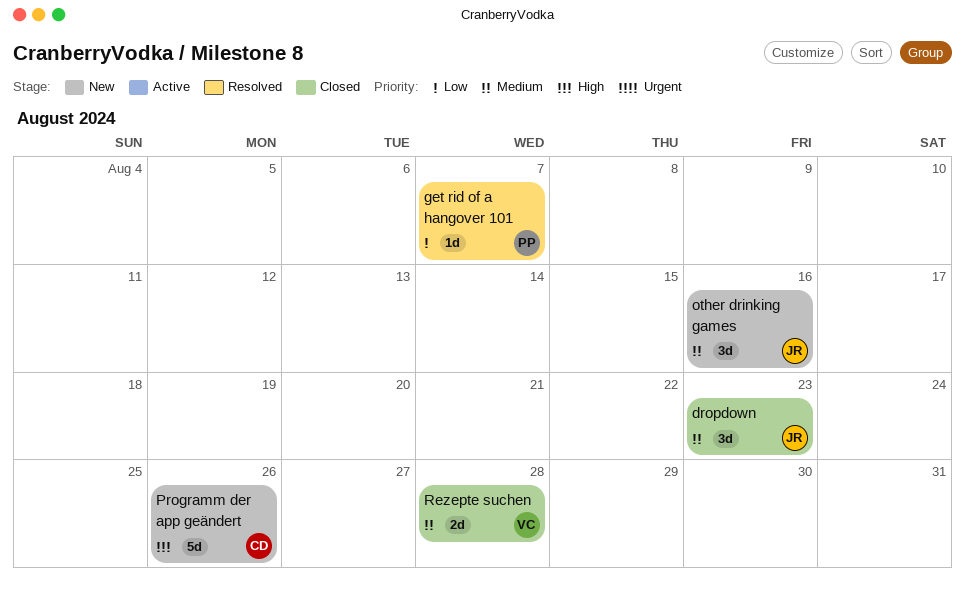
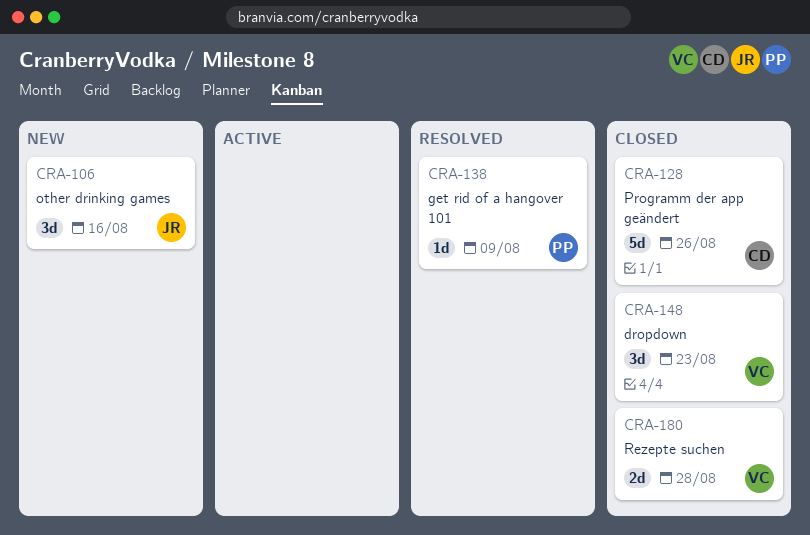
dropdown, owner: JR -> VC
get rid of a hangover 101, due: Aug 7 -> Aug 9
Programm der app geändert, status: New -> Closed

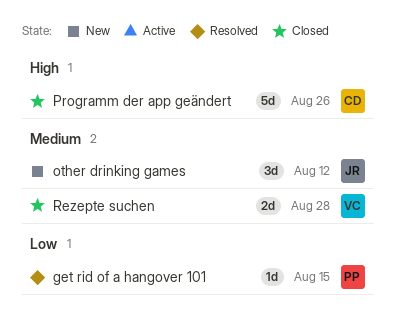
dropdown: present -> none
get rid of a hangover 101, due: Aug 9 -> Aug 15
other drinking games, due: Aug 16 -> Aug 12

